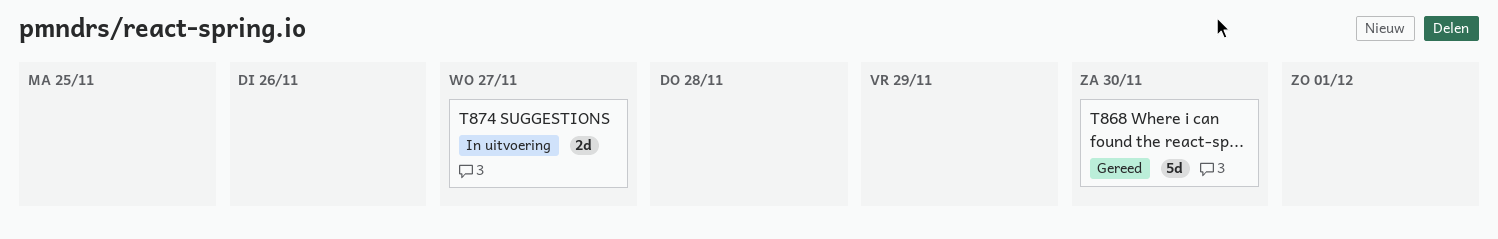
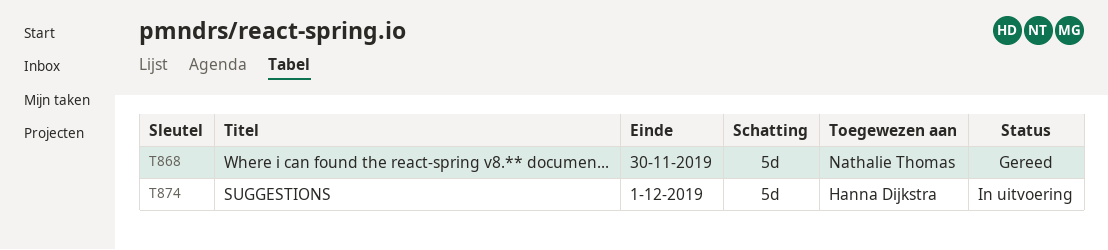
T874, estimate: 2d -> 5d
T874, due: Nov 27 -> Dec 1

